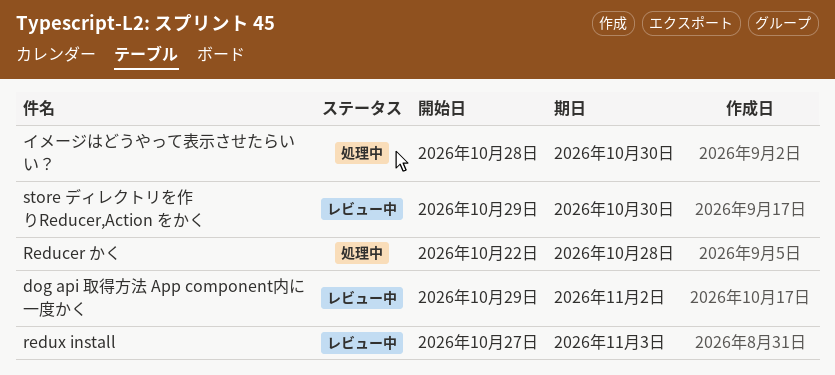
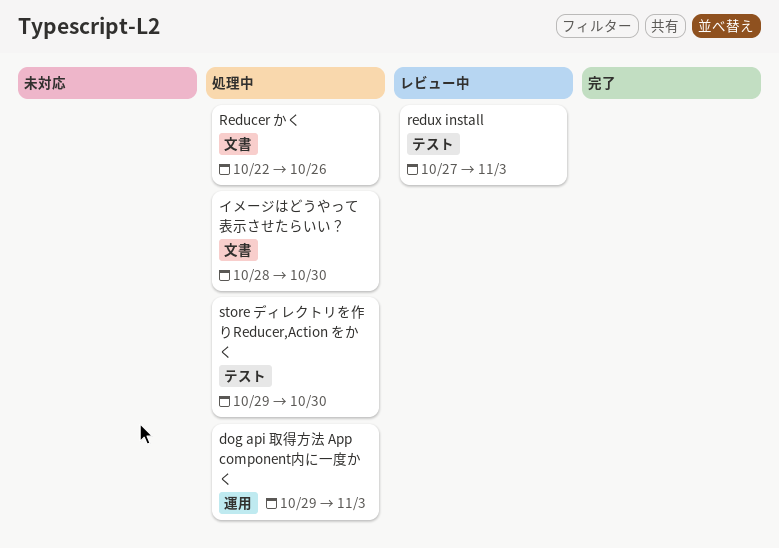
dog api 取得方法 App component内に一度かく, status: レビュー中 -> 処理中
dog api 取得方法 App component内に一度かく, due: Nov 2 -> Nov 3
Reducer かく, due: Oct 28 -> Oct 26
store ディレクトリを作りReducer,Action をかく, status: レビュー中 -> 処理中

